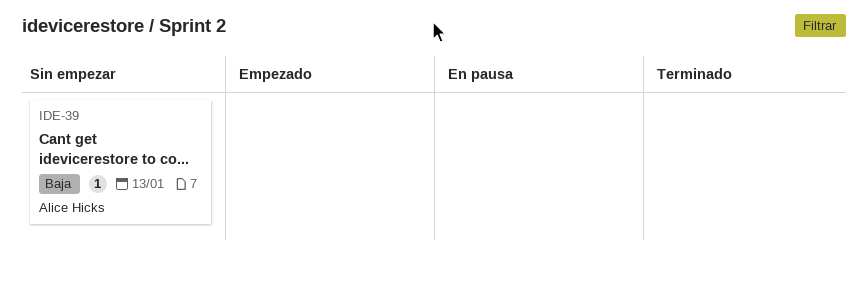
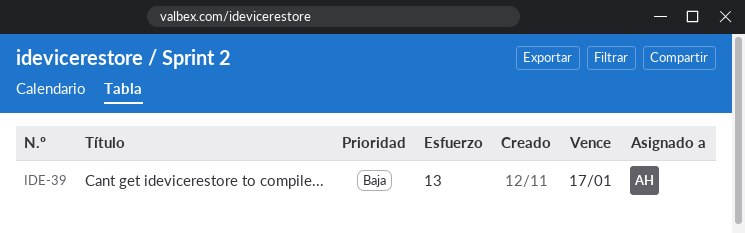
IDE-39, estimate: 1 -> 13
IDE-39, due: Jan 13 -> Jan 17

